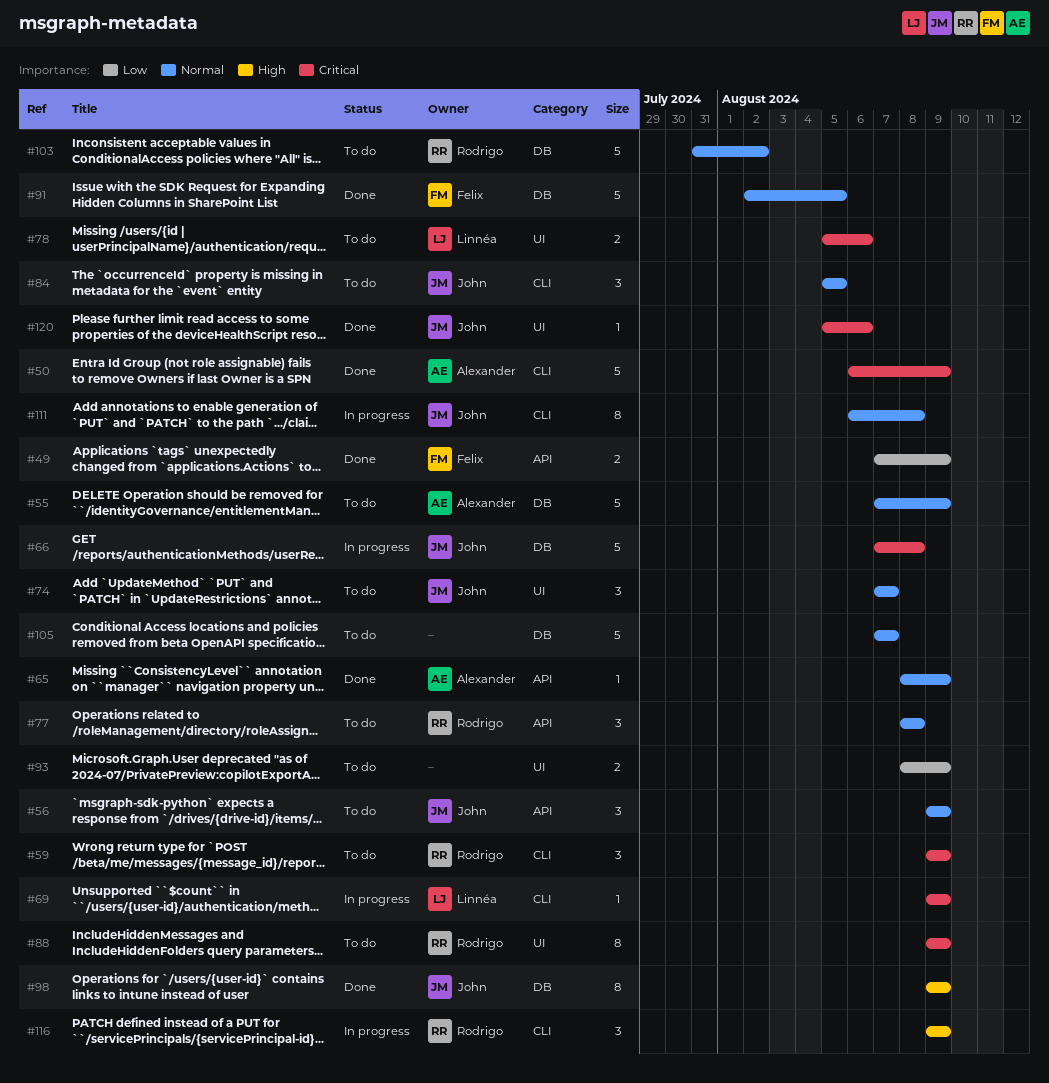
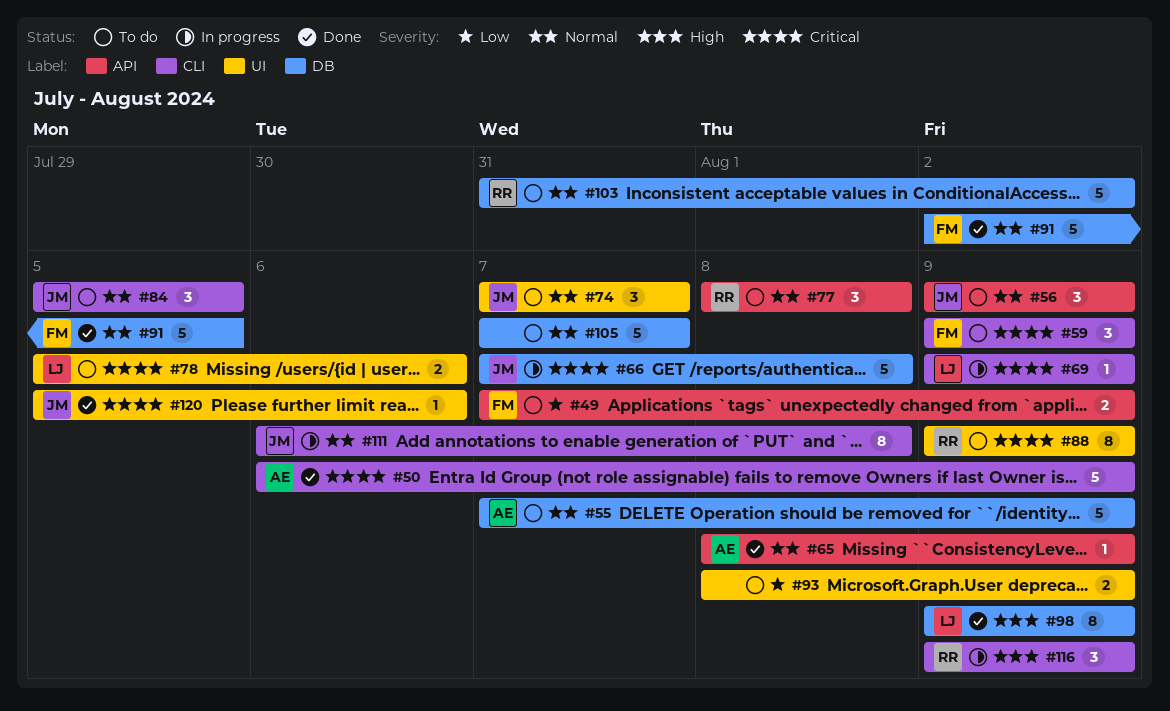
#49, status: Done -> To do
#59, owner: Rodrigo -> Felix
#98, owner: John -> Linnéa

